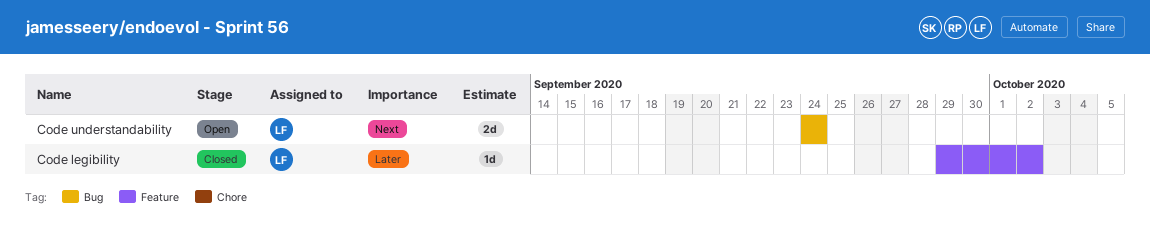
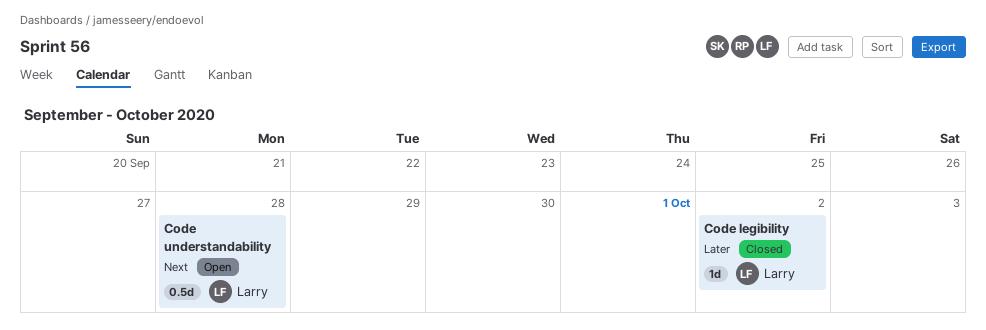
Code understandability, estimate: 2d -> 0.5d
Code understandability, due: Sep 24 -> Sep 28

